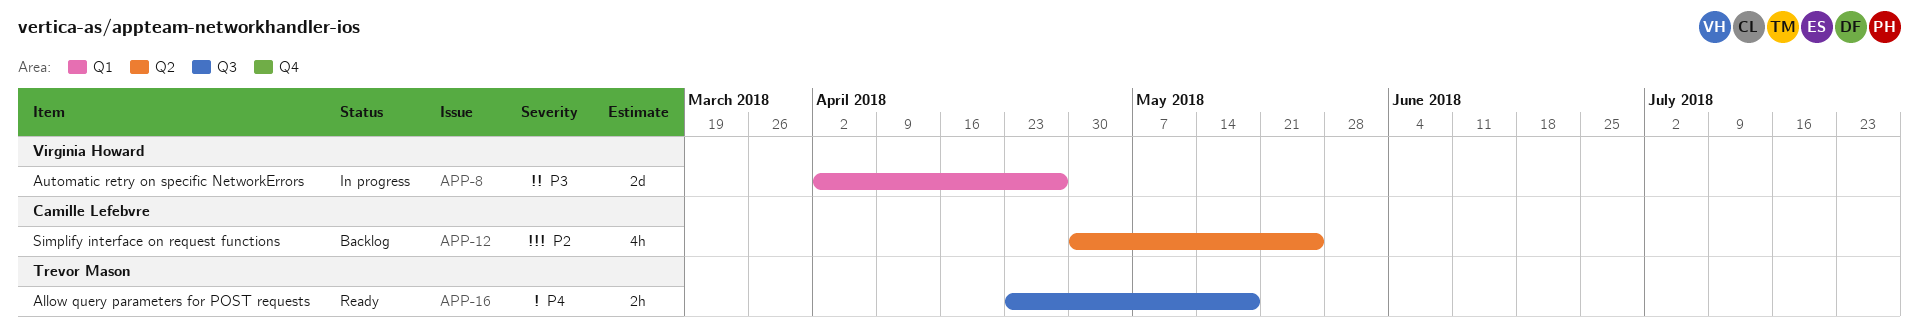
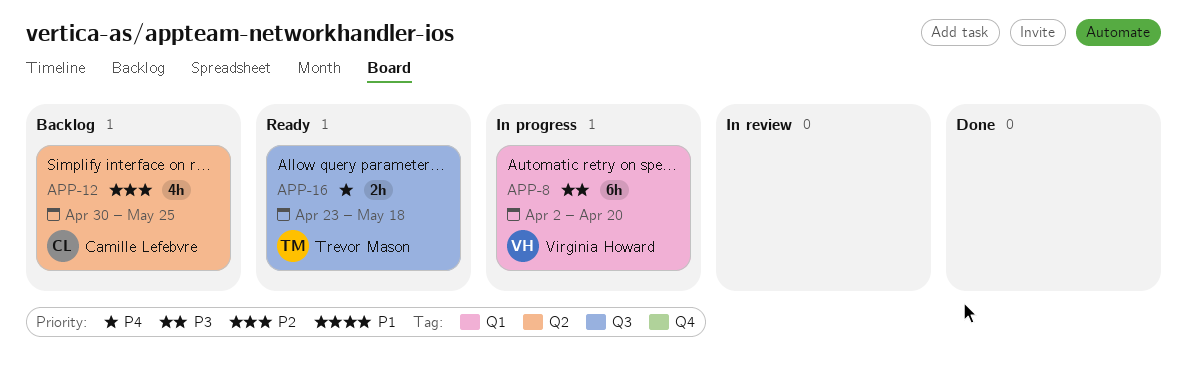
APP-8, estimate: 2d -> 6h
APP-8, due: Apr 27 -> Apr 20

